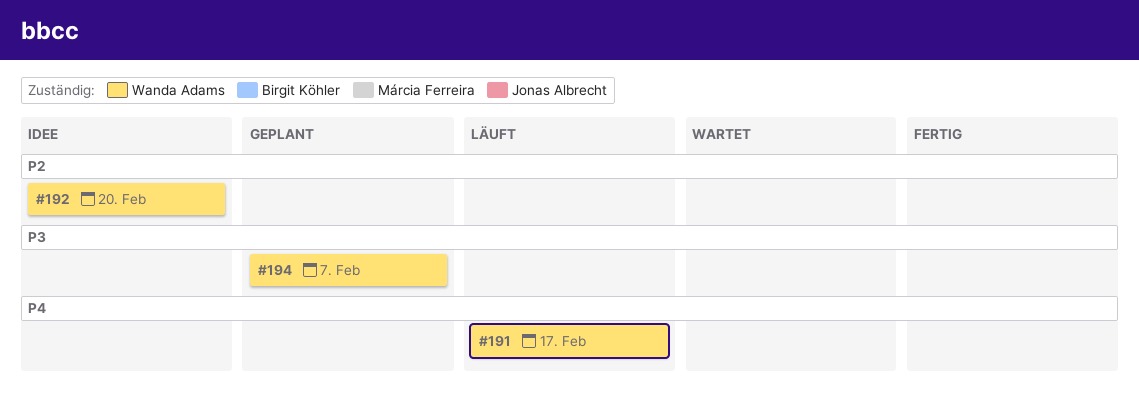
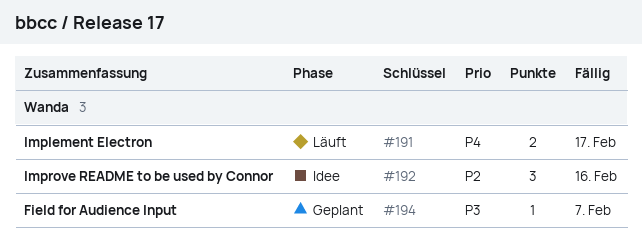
#192, due: Feb 20 -> Feb 16

